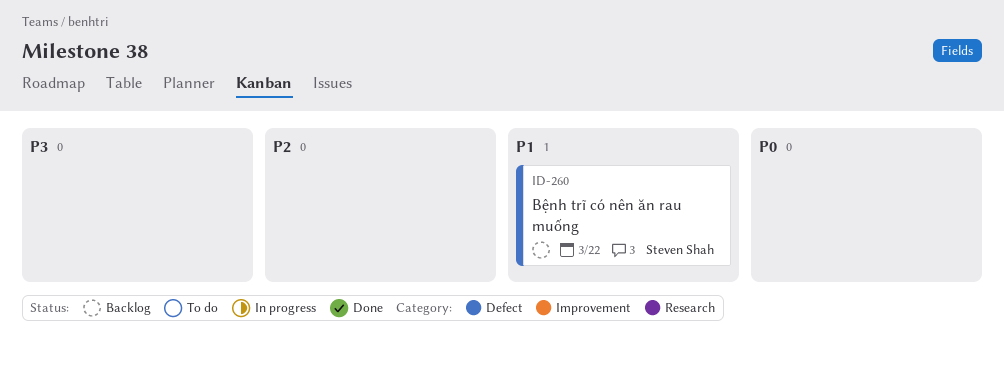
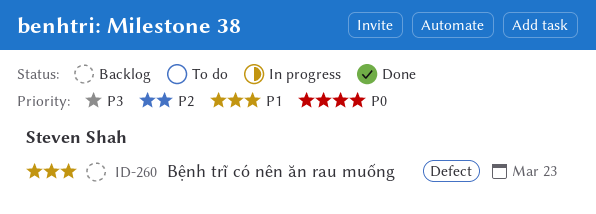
ID-260, due: Mar 22 -> Mar 23

